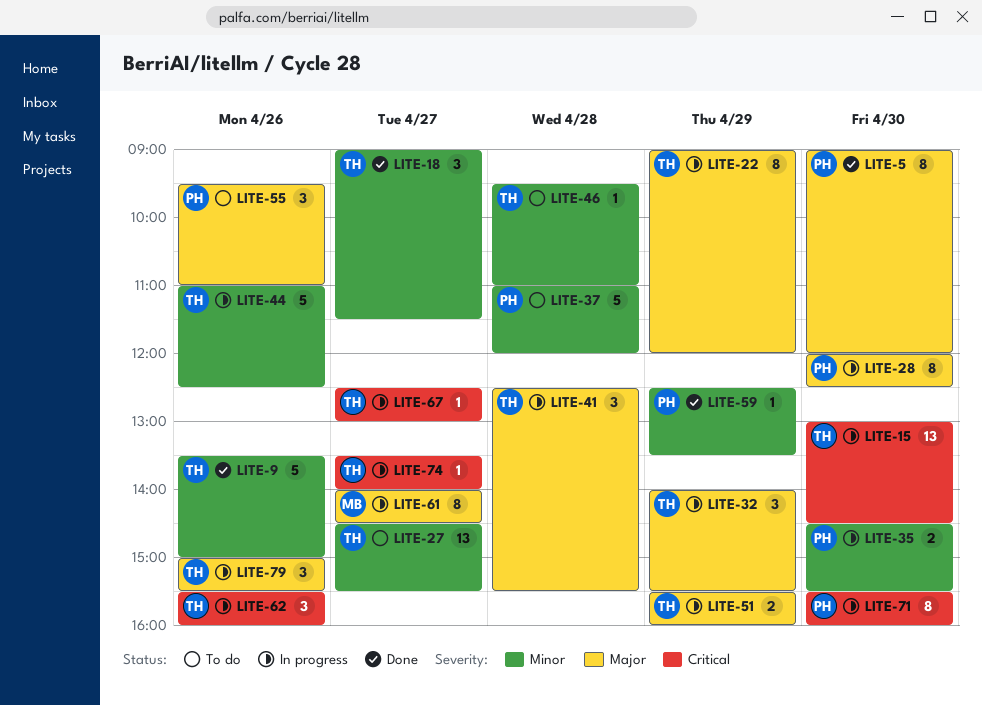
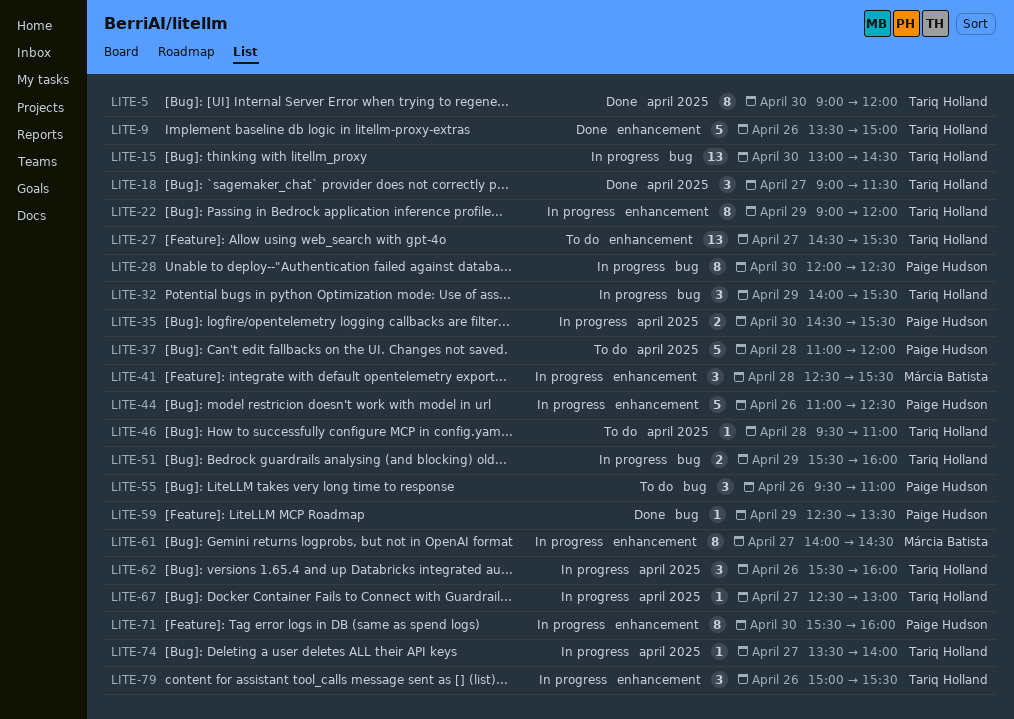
LITE-5, owner: Paige Hudson -> Tariq Holland
LITE-41, owner: Tariq Holland -> Márcia Batista
LITE-44, owner: Tariq Holland -> Paige Hudson

